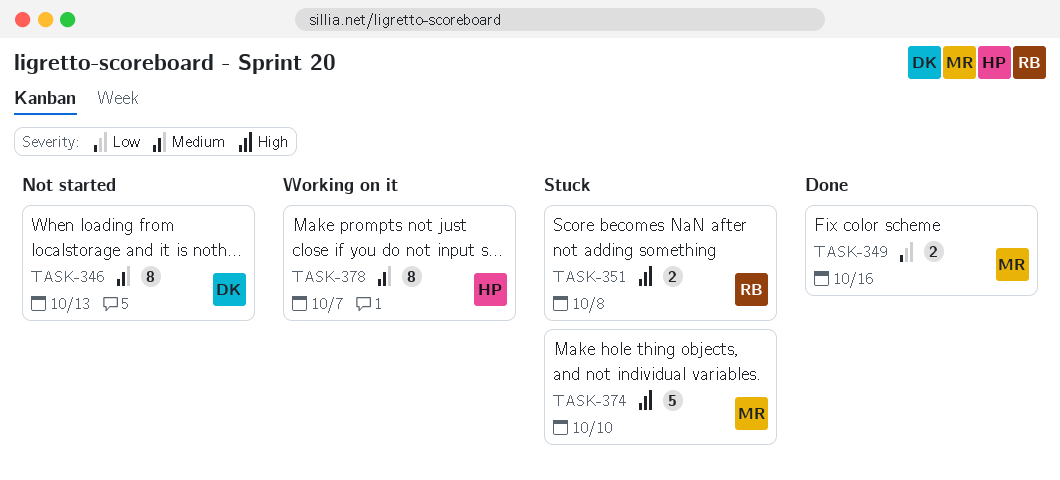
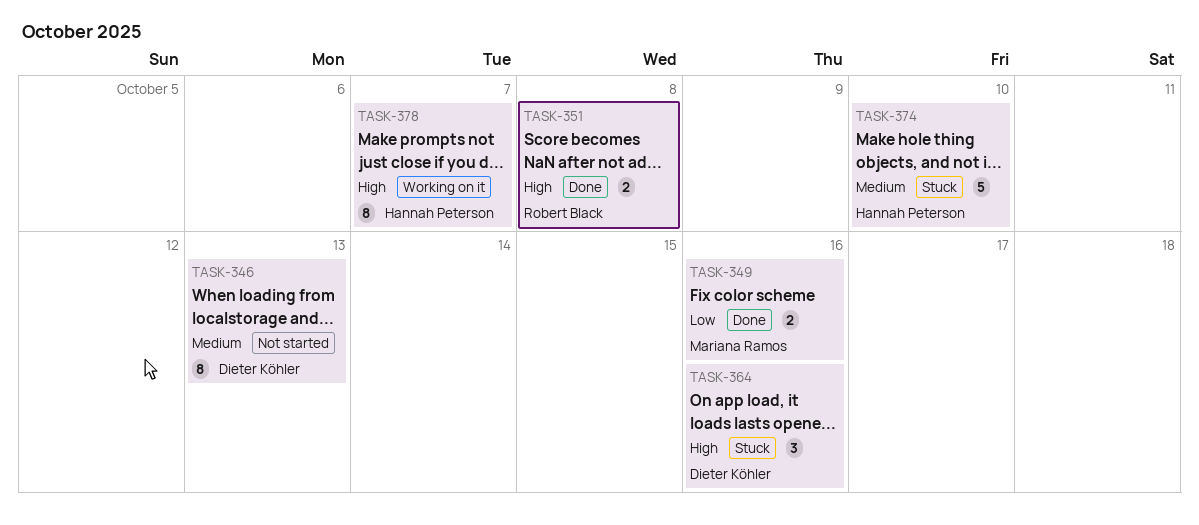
TASK-351, status: Stuck -> Done
TASK-364: none -> present
TASK-374, owner: Mariana Ramos -> Hannah Peterson
TASK-374, priority: High -> Medium
TASK-378, priority: Medium -> High

